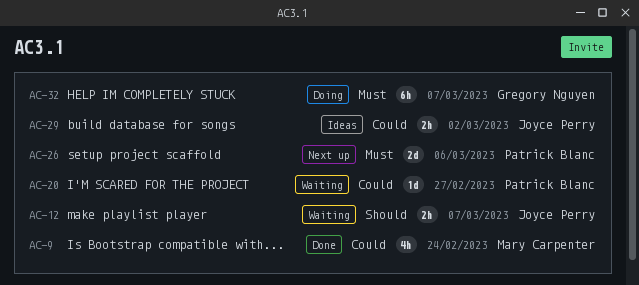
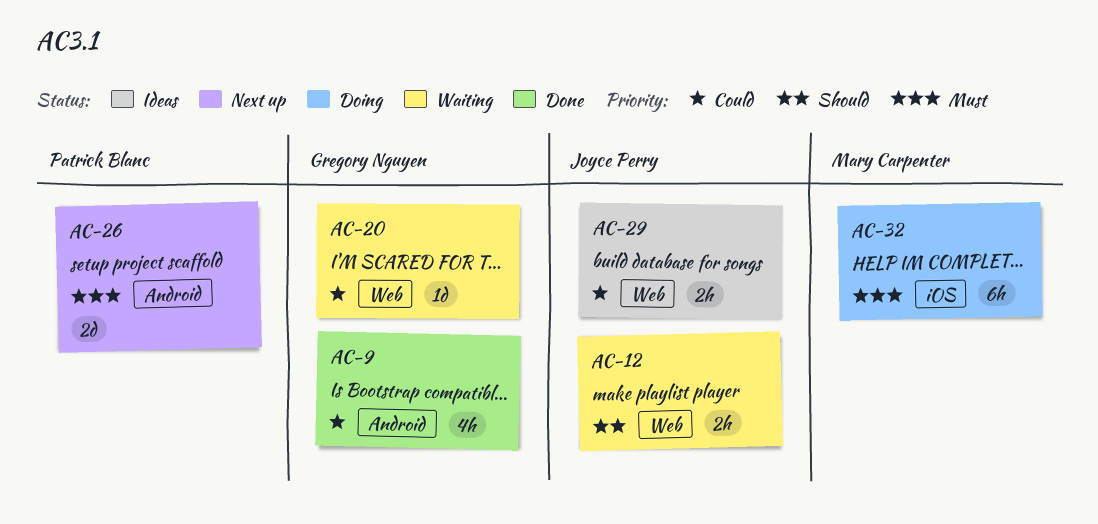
AC-9, owner: Mary Carpenter -> Gregory Nguyen
AC-20, owner: Patrick Blanc -> Gregory Nguyen
AC-32, owner: Gregory Nguyen -> Mary Carpenter

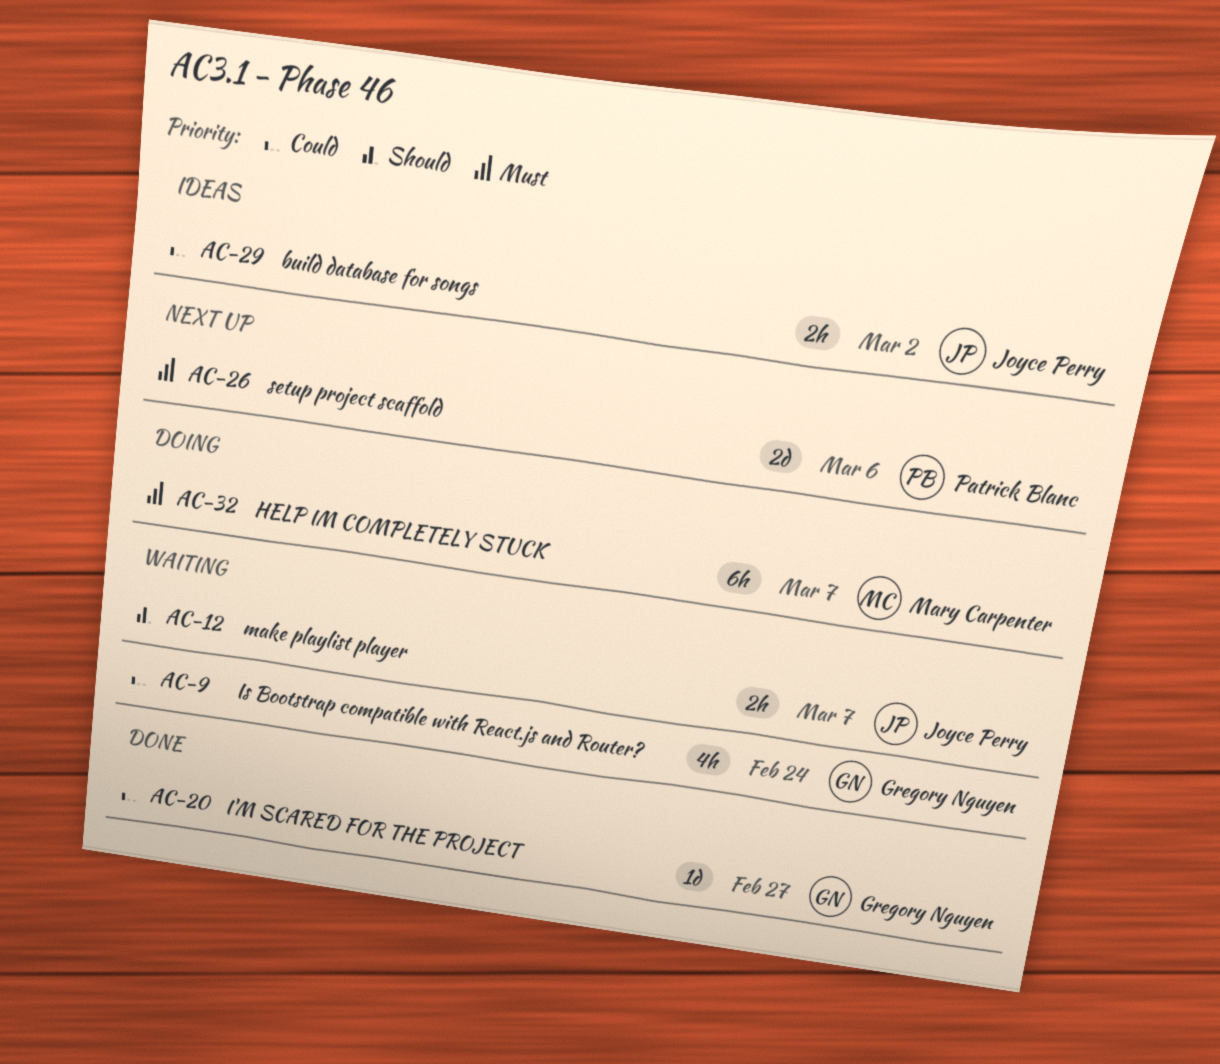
AC-9, status: Done -> Waiting
AC-20, status: Waiting -> Done

